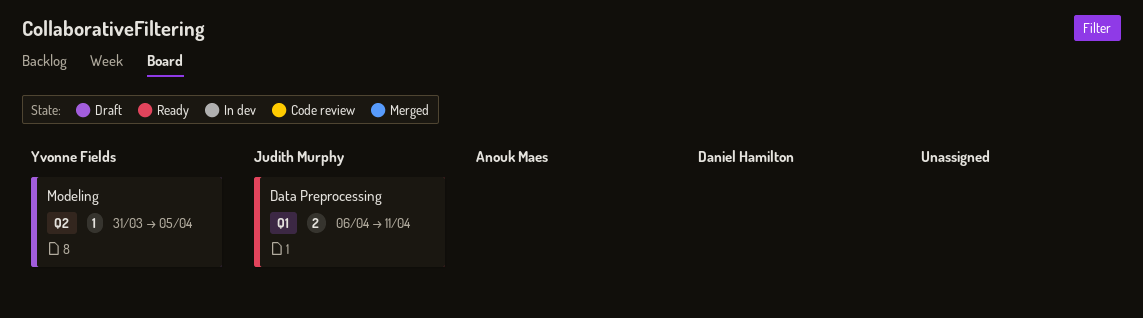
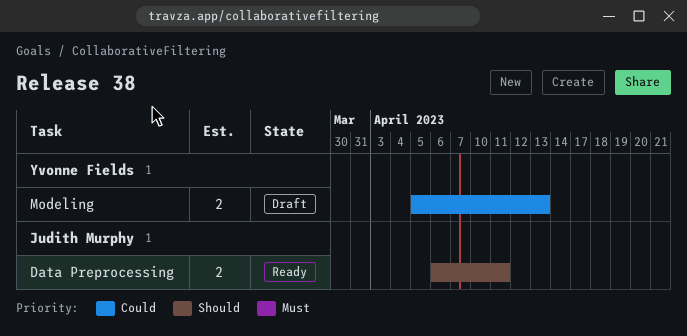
Modeling, estimate: 1 -> 2
Modeling, start: Mar 31 -> Apr 5
Modeling, due: Apr 5 -> Apr 13

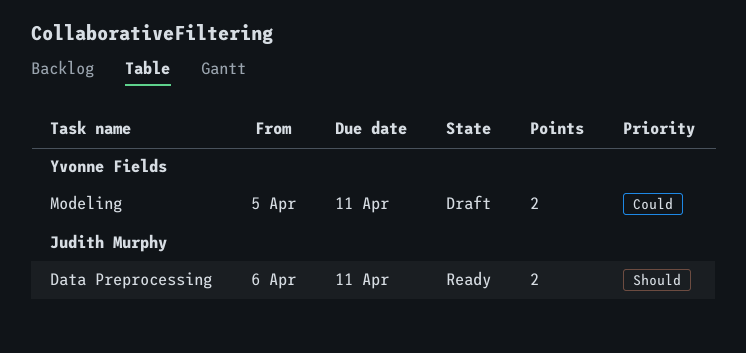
Modeling, due: Apr 13 -> Apr 11

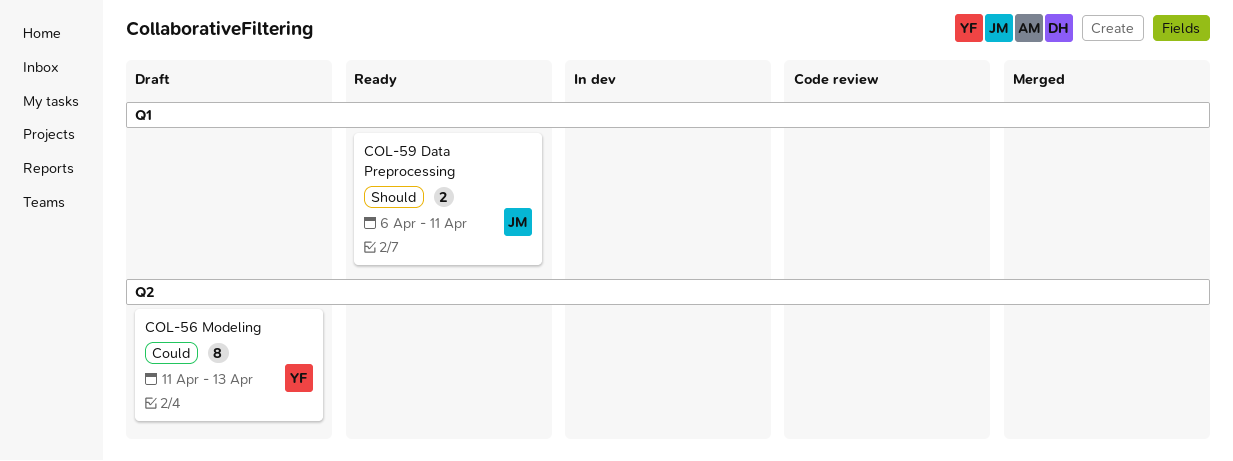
Modeling, estimate: 2 -> 8
Modeling, start: Apr 5 -> Apr 11
Modeling, due: Apr 11 -> Apr 13

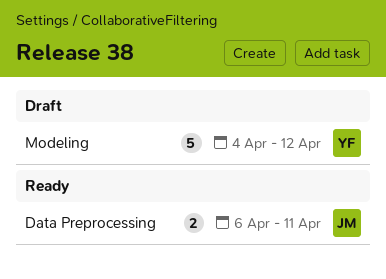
Modeling, estimate: 8 -> 5
Modeling, start: Apr 11 -> Apr 4
Modeling, due: Apr 13 -> Apr 12

